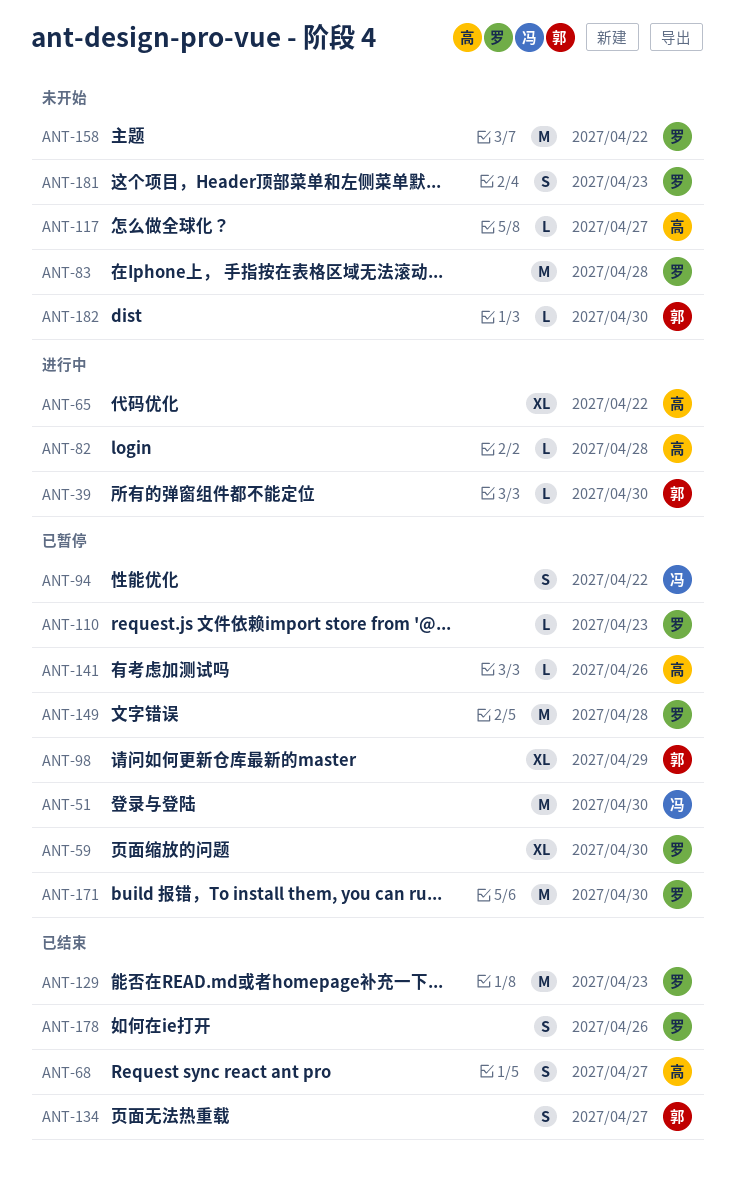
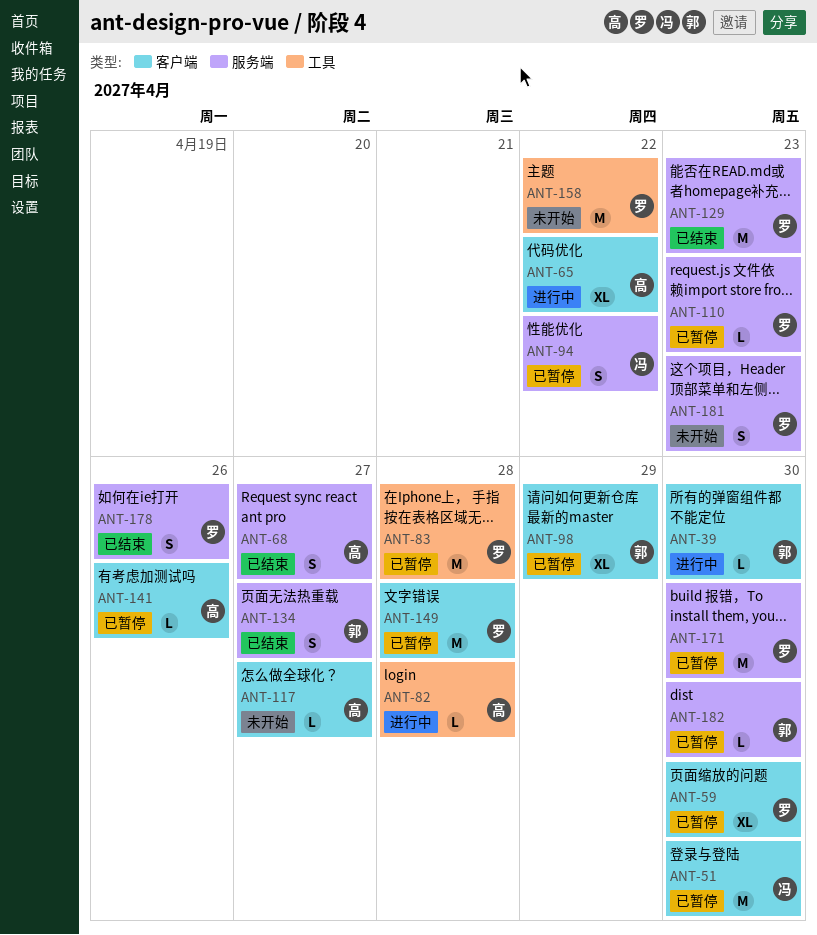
ANT-83, status: 未开始 -> 已暂停
ANT-182, status: 未开始 -> 已暂停

